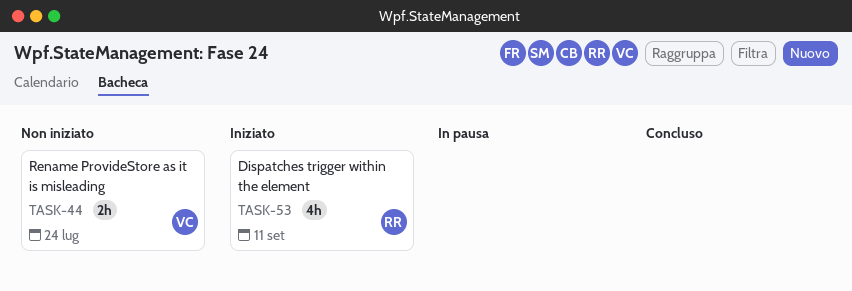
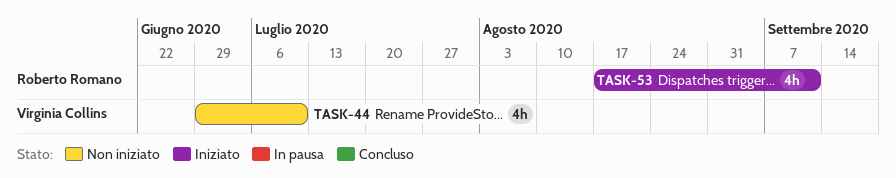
TASK-44, estimate: 2h -> 4h
TASK-44, due: Jul 24 -> Jul 10

